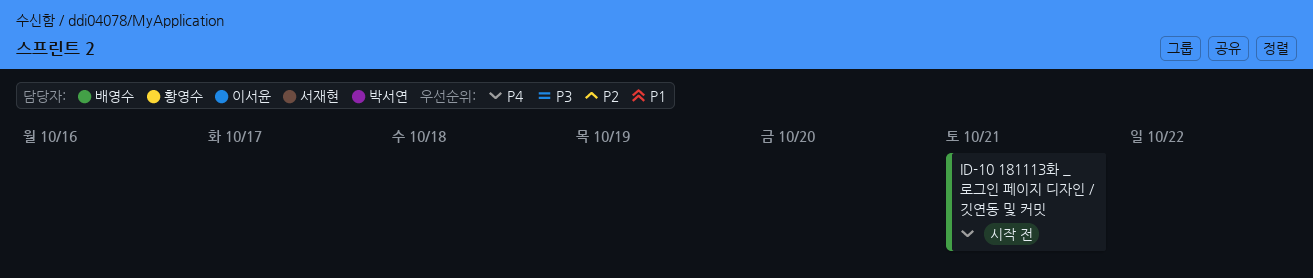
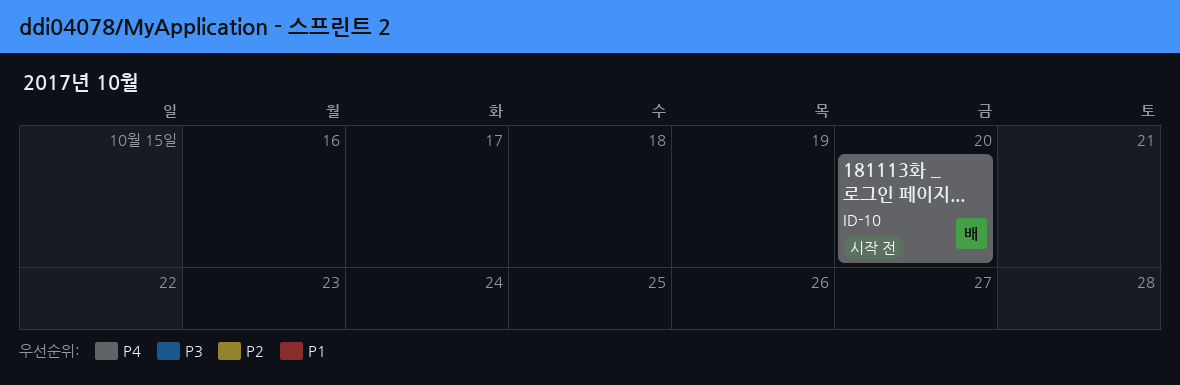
ID-10, due: Oct 21 -> Oct 20

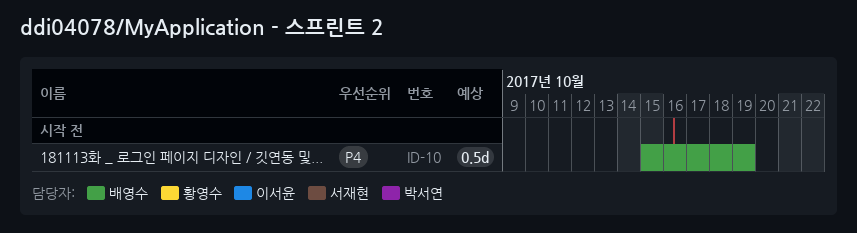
ID-10, due: Oct 20 -> Oct 19

